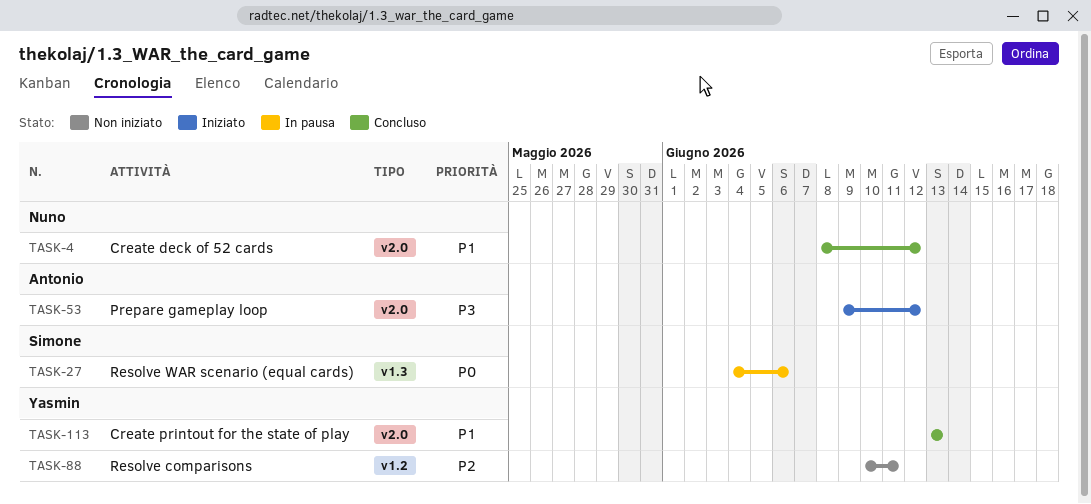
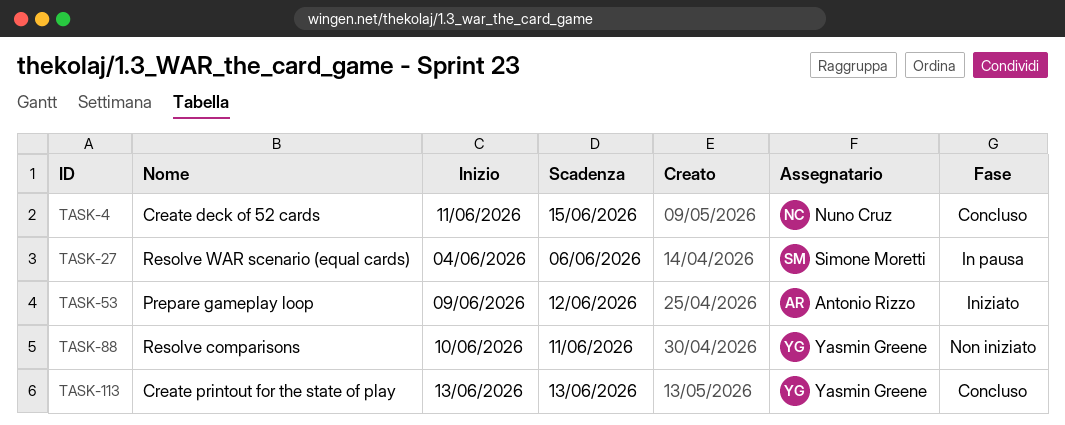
TASK-4, start: Jun 8 -> Jun 11
TASK-4, due: Jun 12 -> Jun 15

